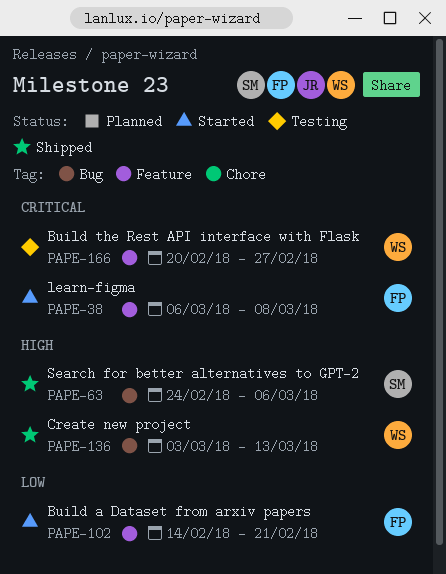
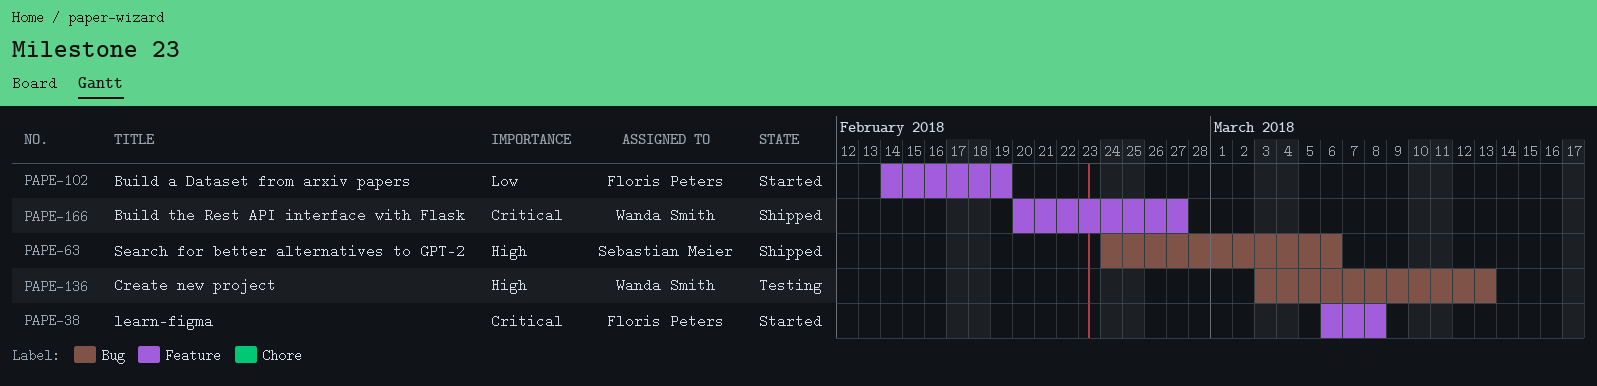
PAPE-102, due: Feb 21 -> Feb 19
PAPE-136, status: Shipped -> Testing
PAPE-166, status: Testing -> Shipped

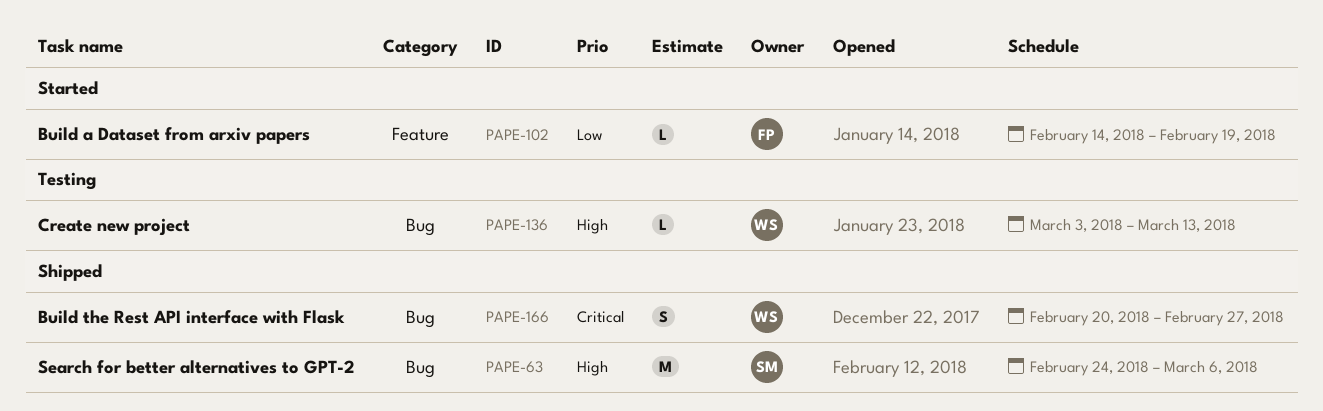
PAPE-38: present -> none
PAPE-166, label: Feature -> Bug

